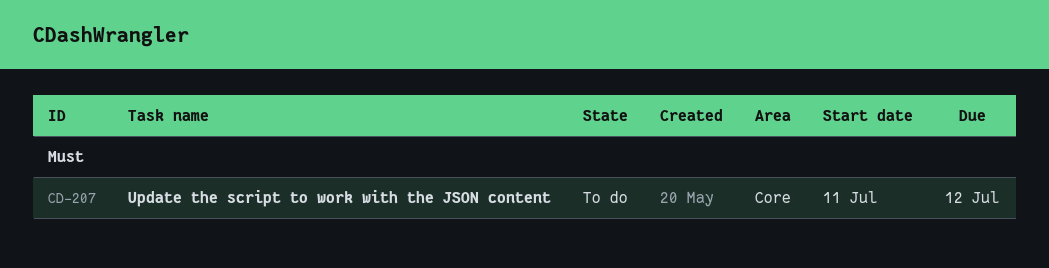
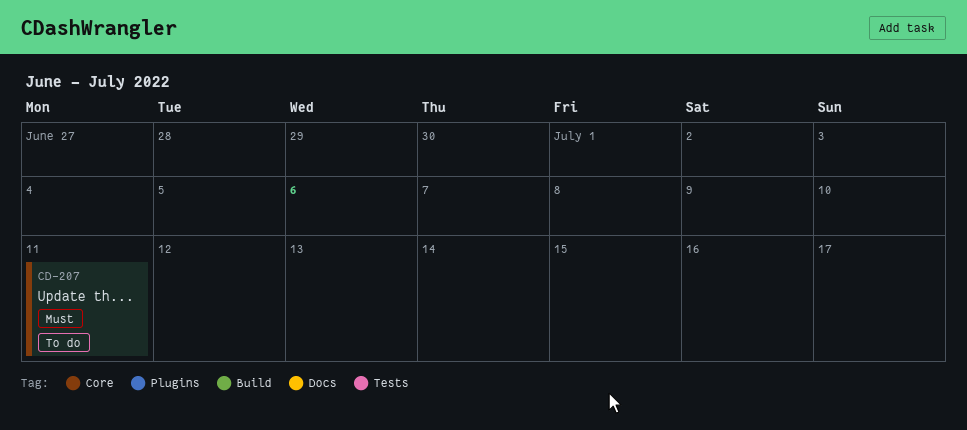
CD-207, due: Jul 12 -> Jul 11

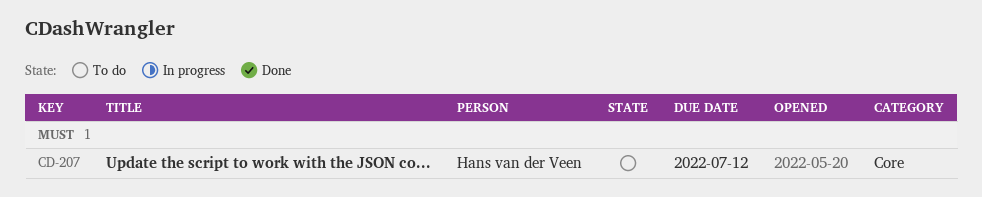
CD-207, due: Jul 11 -> Jul 12

